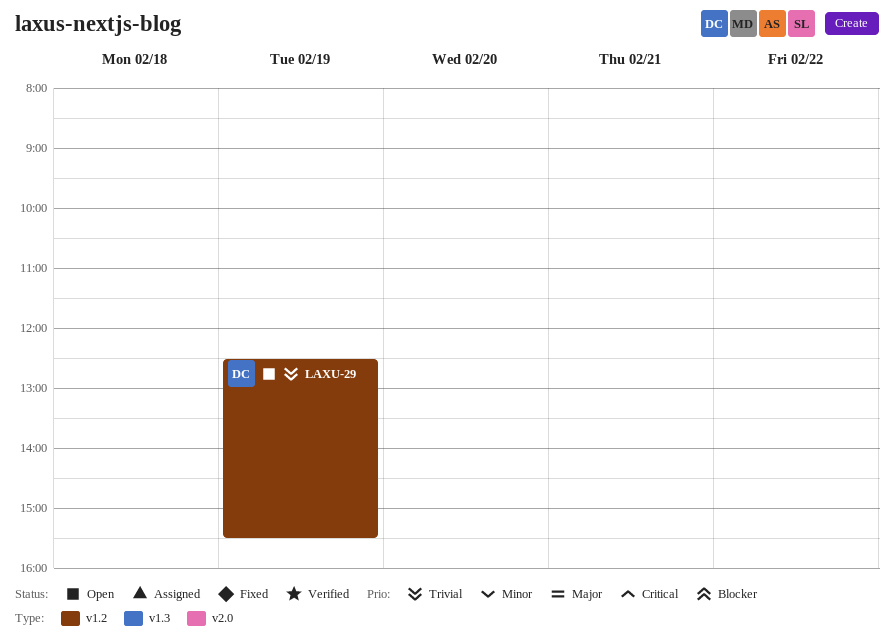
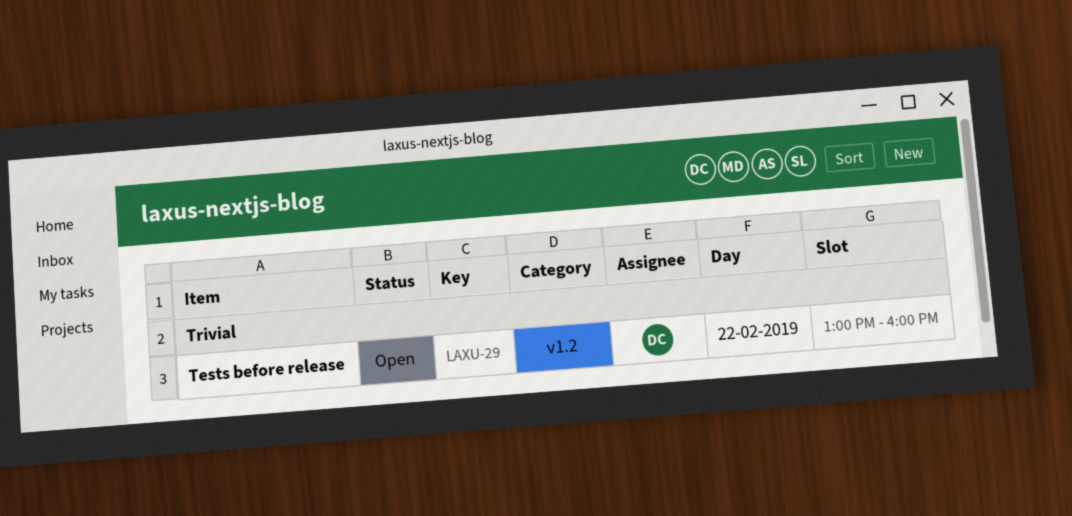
LAXU-29, day: Feb 19 -> Feb 22
LAXU-29, begins: 12:30 -> 13:00
LAXU-29, ends: 15:30 -> 16:00

